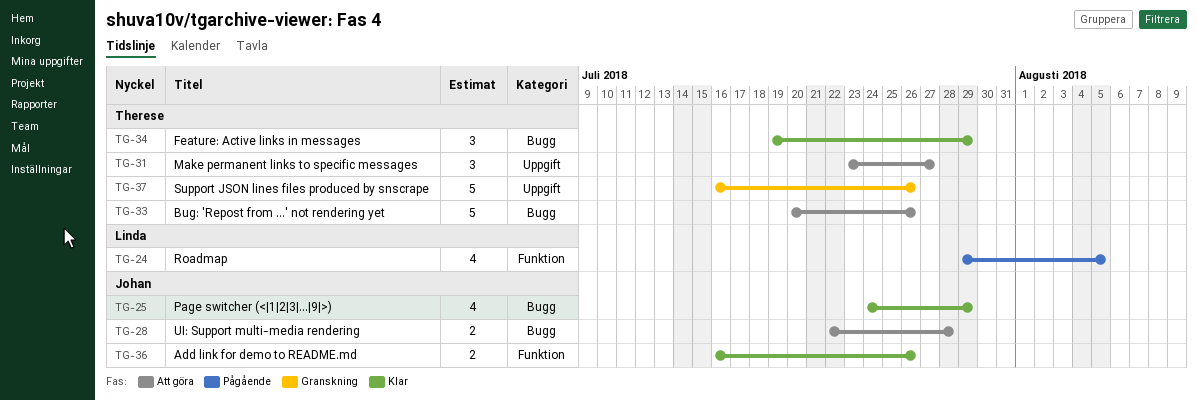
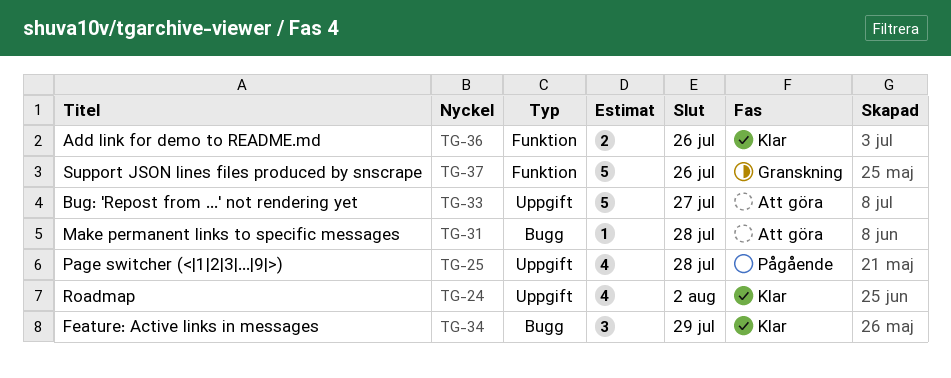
TG-24, status: Pågående -> Klar
TG-24, label: Funktion -> Uppgift
TG-24, due: Aug 5 -> Aug 2
TG-25, status: Klar -> Pågående
TG-25, label: Bugg -> Uppgift
TG-25, due: Jul 29 -> Jul 28
TG-28: present -> none
TG-31, label: Uppgift -> Bugg
TG-31, estimate: 3 -> 1
TG-31, due: Jul 27 -> Jul 28
TG-33, label: Bugg -> Uppgift
TG-33, due: Jul 26 -> Jul 27
TG-37, label: Uppgift -> Funktion

